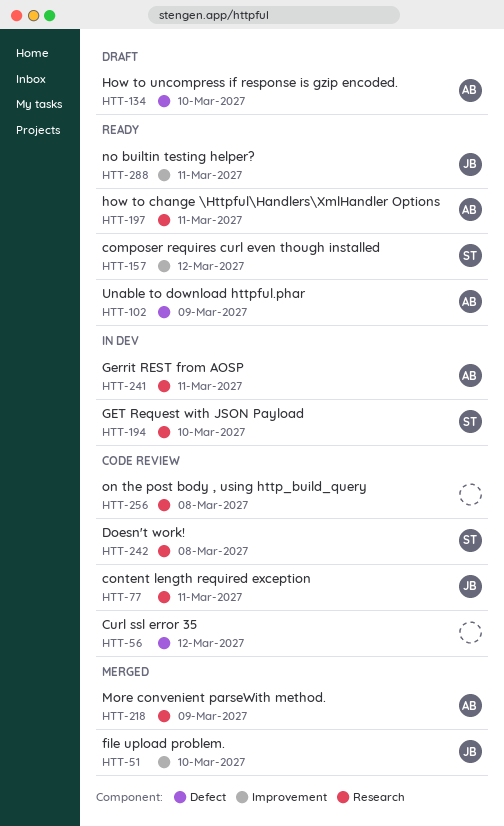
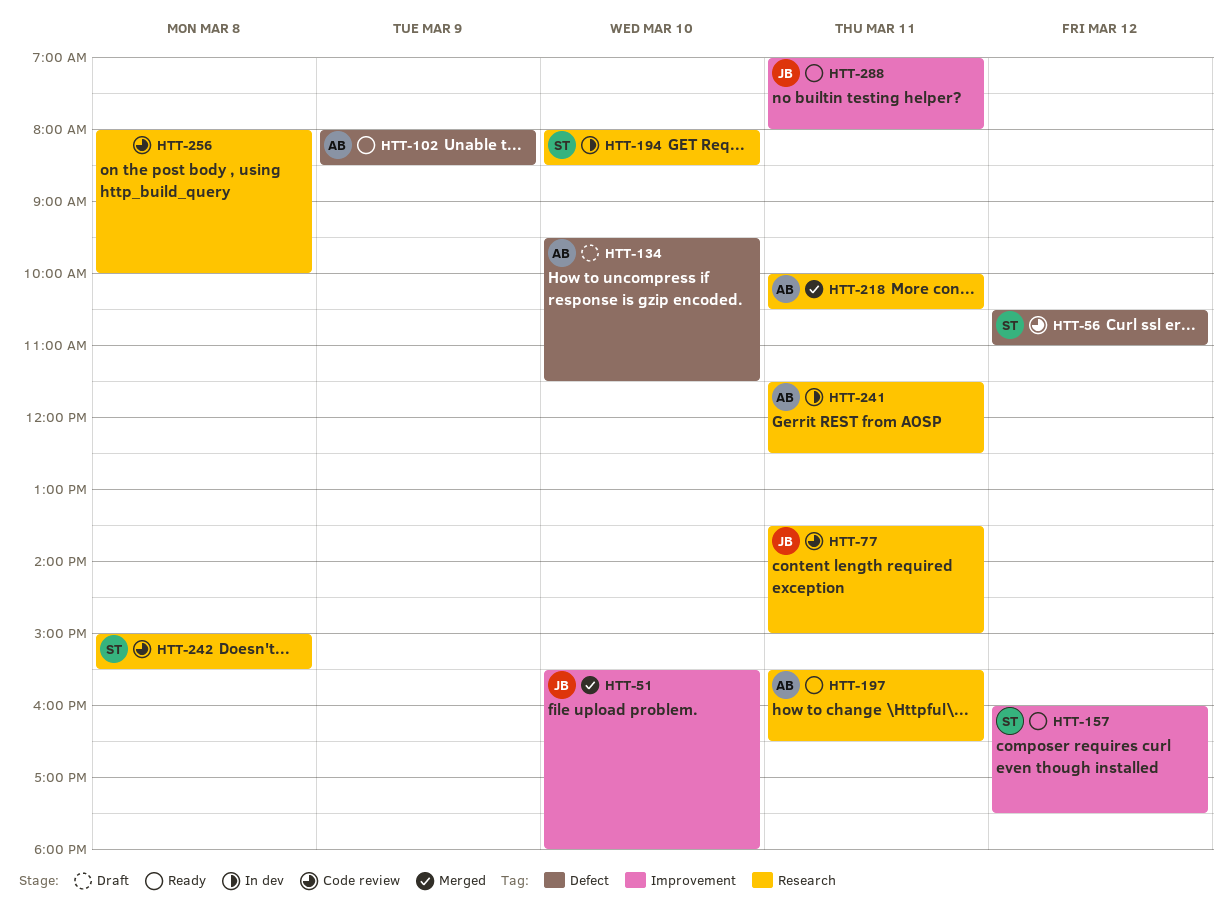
HTT-56, owner: none -> ST
HTT-218, day: Mar 9 -> Mar 11

